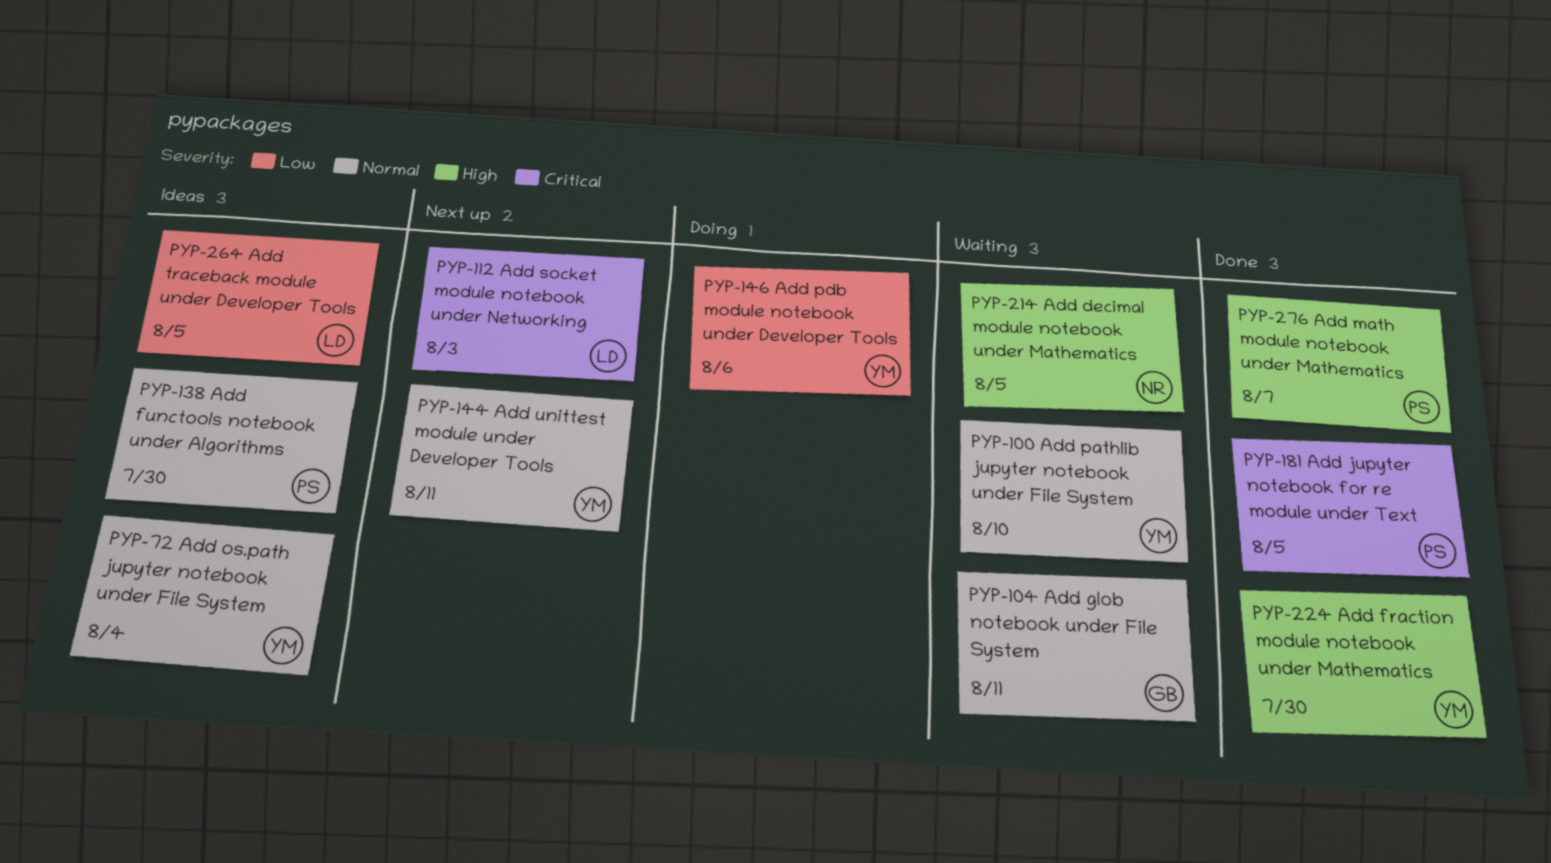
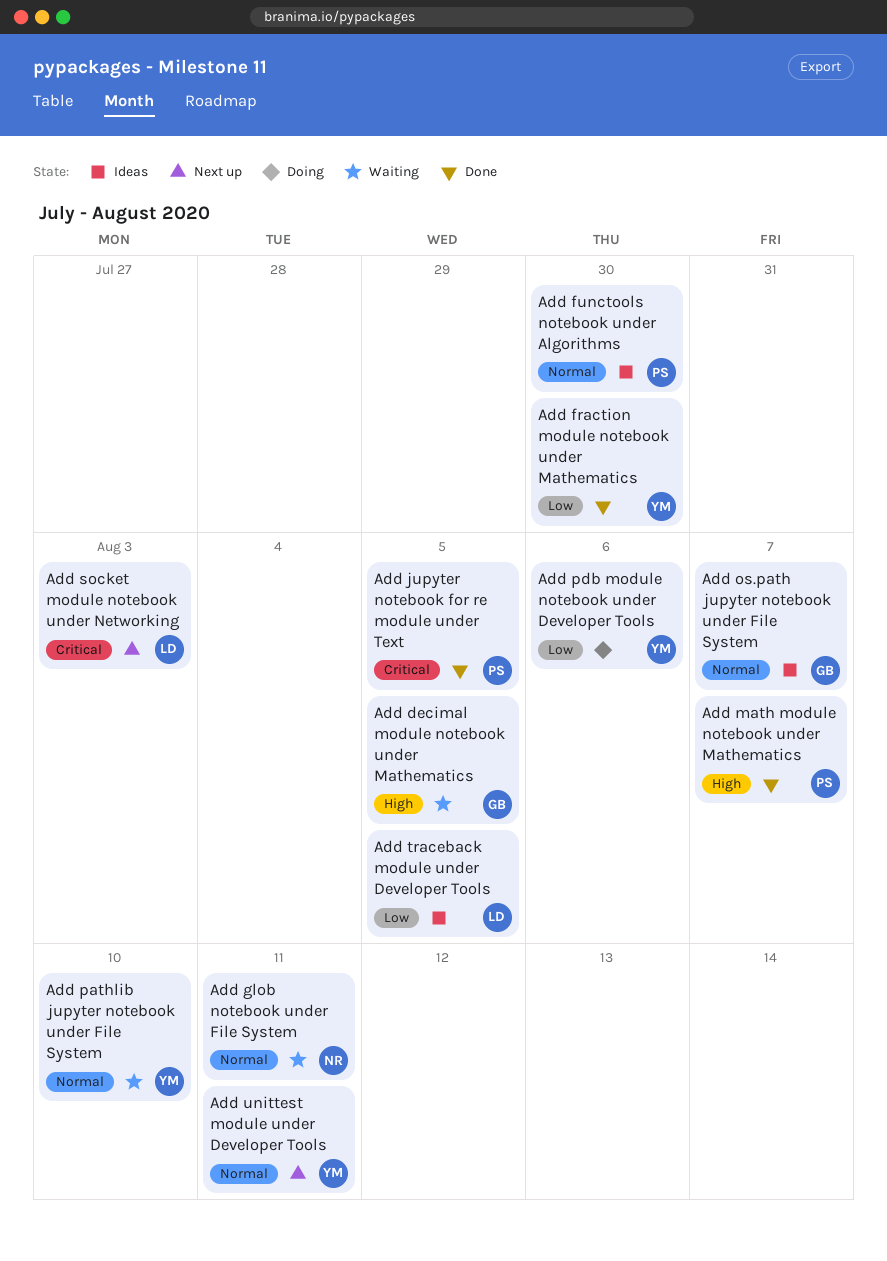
Add decimal module notebook under Mathematics, owner: NR -> GB
Add fraction module notebook under Mathematics, priority: High -> Low
Add glob notebook under File System, owner: GB -> NR
Add os.path jupyter notebook under File System, owner: YM -> GB
Add os.path jupyter notebook under File System, due: Aug 4 -> Aug 7

